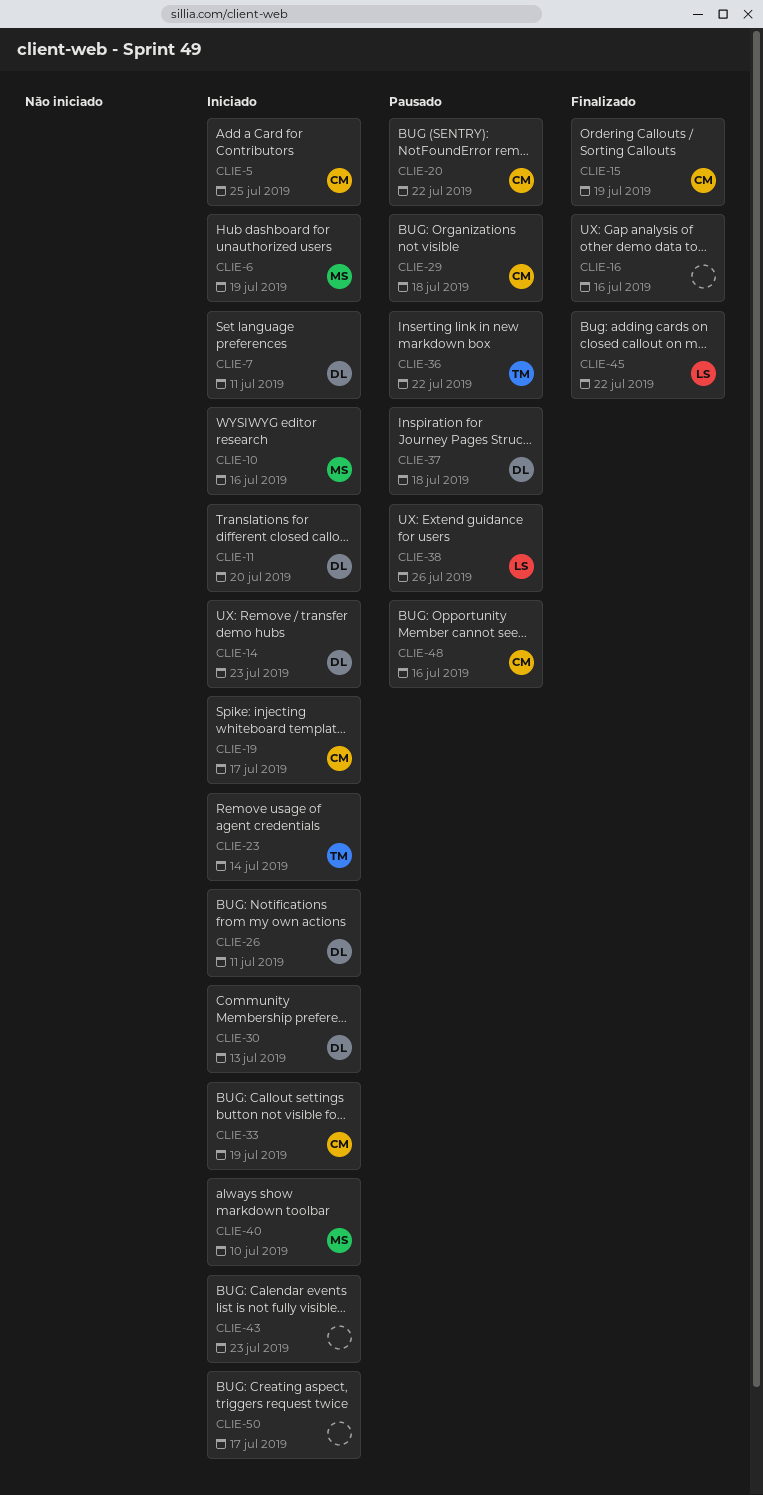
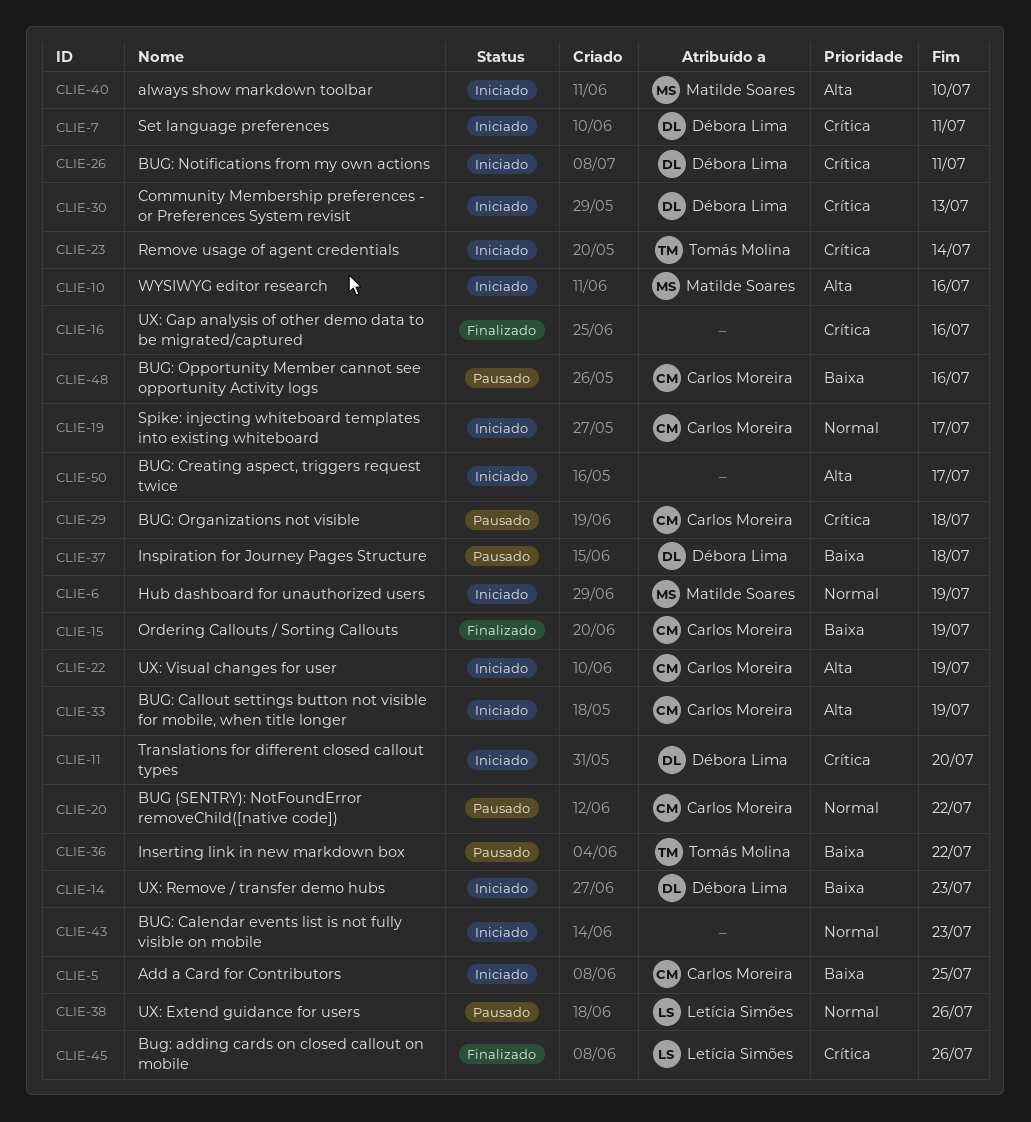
CLIE-22: none -> present
CLIE-45, due: Jul 22 -> Jul 26

